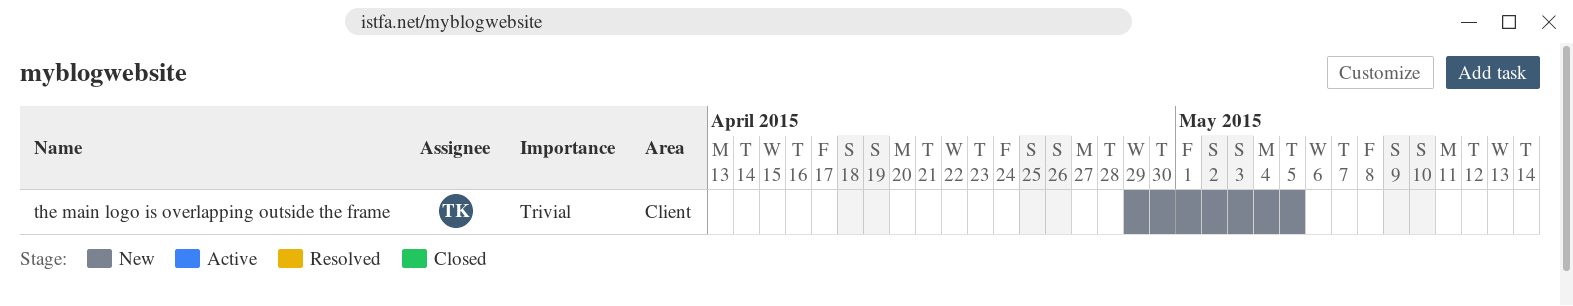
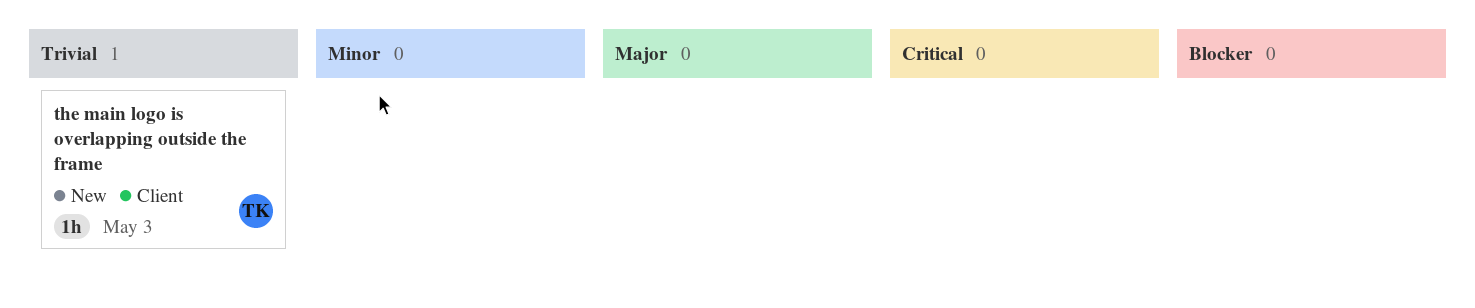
the main logo is overlapping outside the frame, due: May 5 -> May 3

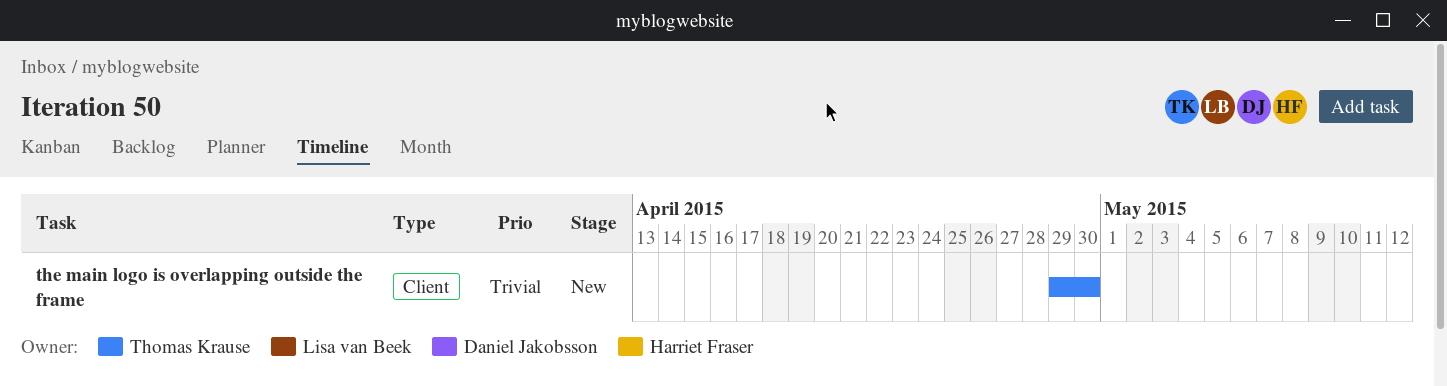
the main logo is overlapping outside the frame, due: May 3 -> Apr 30

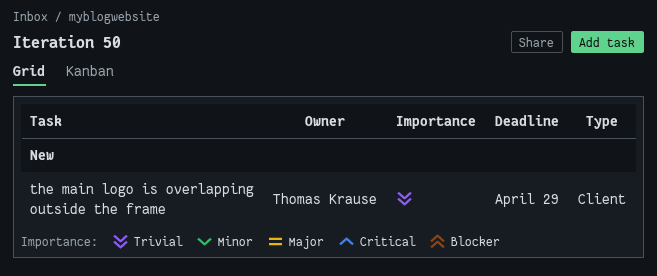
the main logo is overlapping outside the frame, due: Apr 30 -> Apr 29

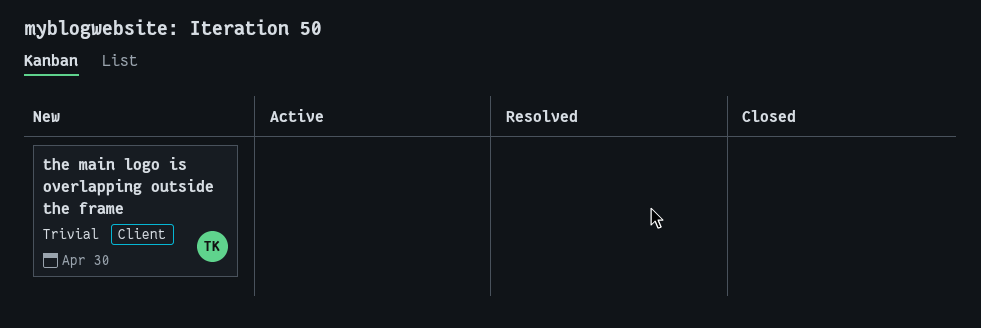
the main logo is overlapping outside the frame, due: Apr 29 -> Apr 30

